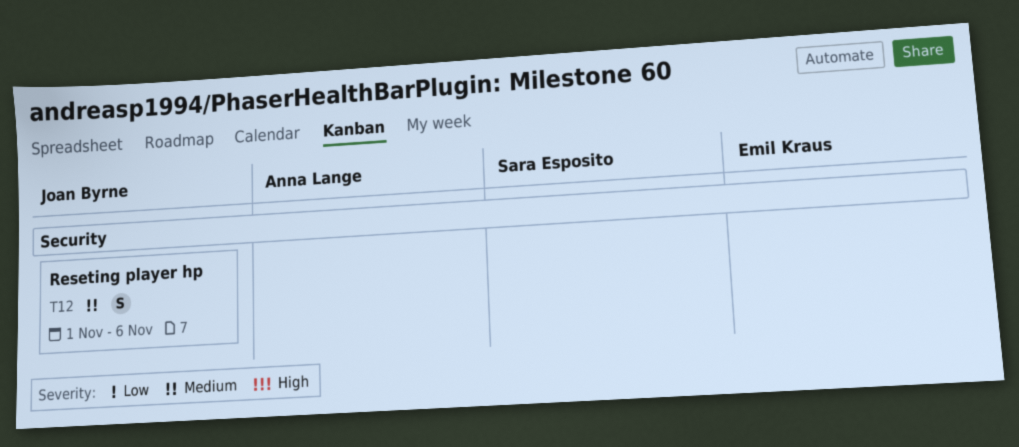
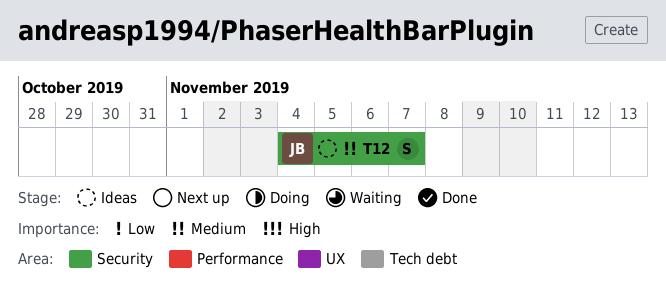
T12, start: Nov 1 -> Nov 4
T12, due: Nov 6 -> Nov 7

